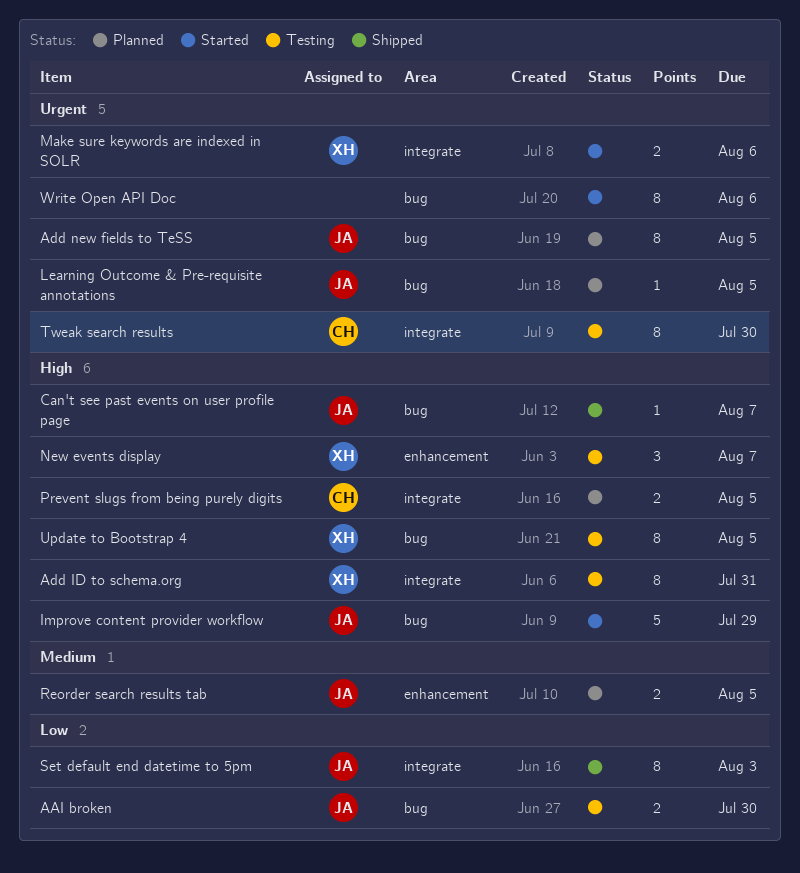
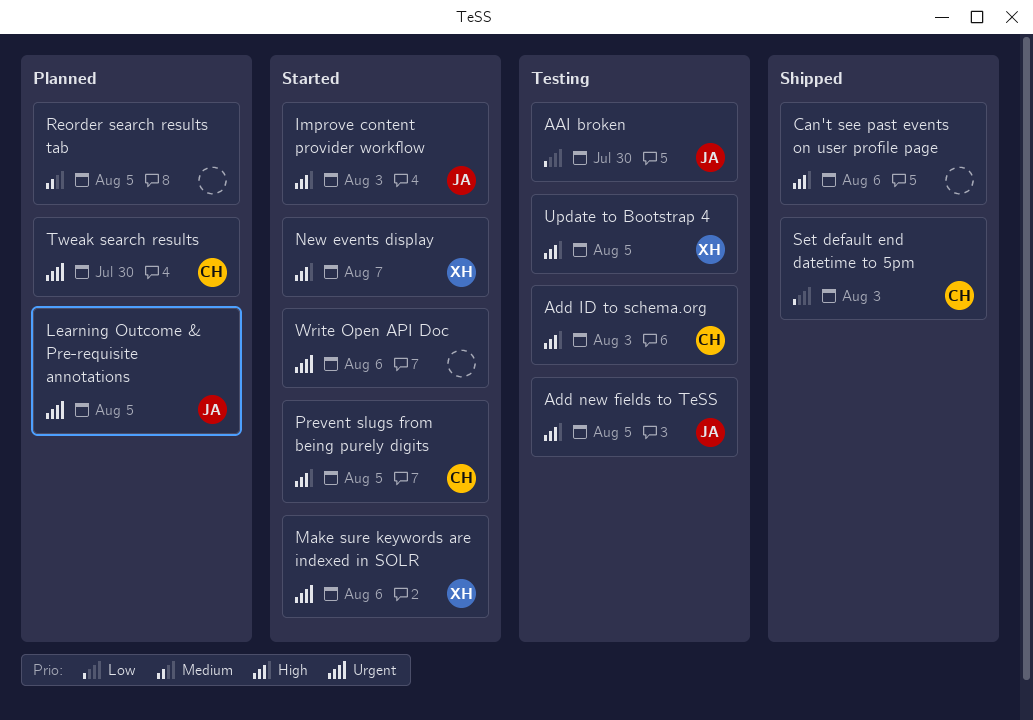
Add ID to schema.org, owner: XH -> CH
Add ID to schema.org, due: Jul 31 -> Aug 3
Add new fields to TeSS, status: Planned -> Testing
Add new fields to TeSS, priority: Urgent -> High
Can't see past events on user profile page, owner: JA -> none
Can't see past events on user profile page, due: Aug 7 -> Aug 6
Improve content provider workflow, due: Jul 29 -> Aug 3
New events display, status: Testing -> Started
Prevent slugs from being purely digits, status: Planned -> Started
Reorder search results tab, owner: JA -> none
Set default end datetime to 5pm, owner: JA -> CH
Tweak search results, status: Testing -> Planned

